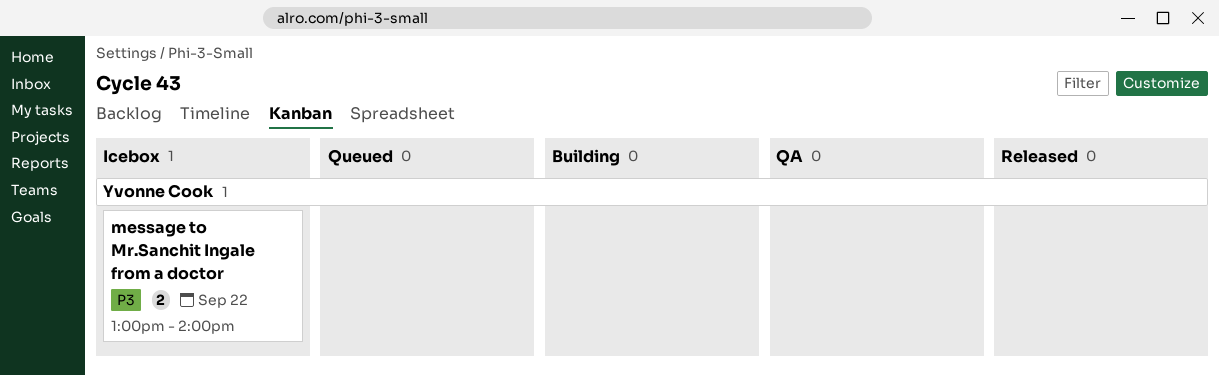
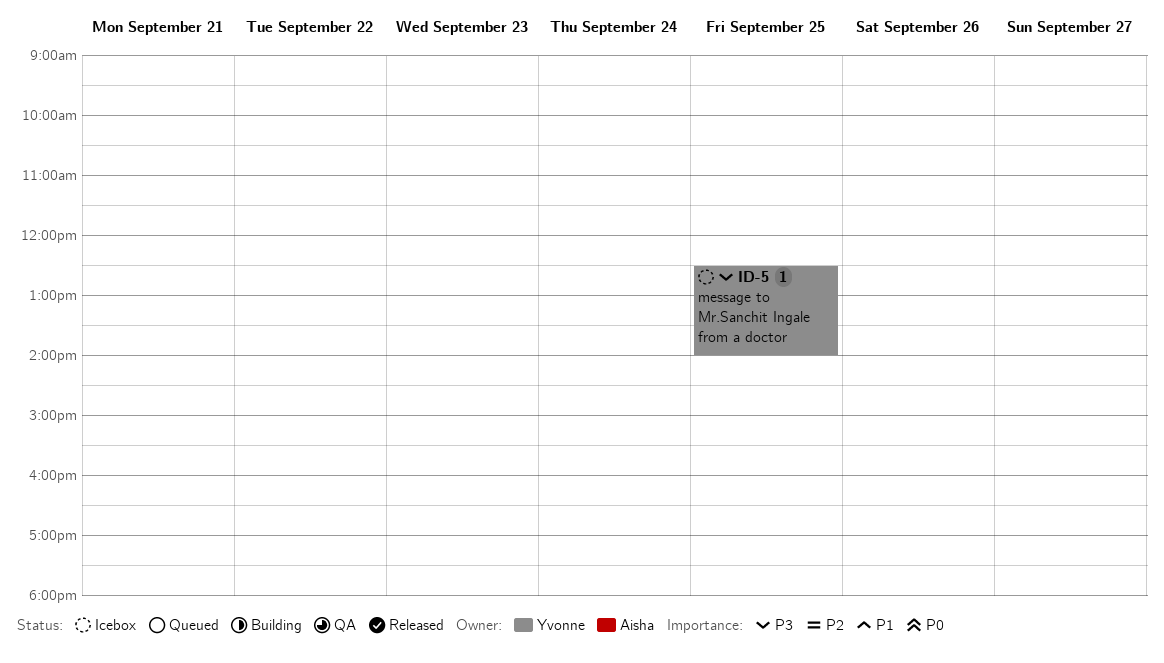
message to Mr.Sanchit Ingale from a doctor, estimate: 2 -> 1
message to Mr.Sanchit Ingale from a doctor, day: Sep 22 -> Sep 25
message to Mr.Sanchit Ingale from a doctor, begins: 13:00 -> 12:30

